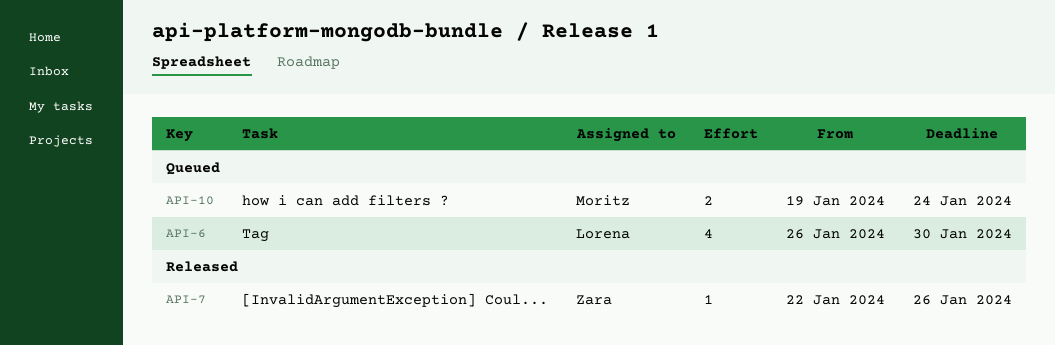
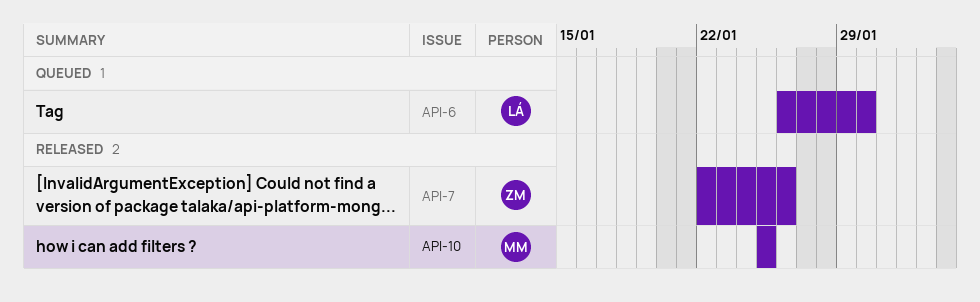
API-10, status: Queued -> Released
API-10, start: Jan 19 -> Jan 25
API-10, due: Jan 24 -> Jan 25

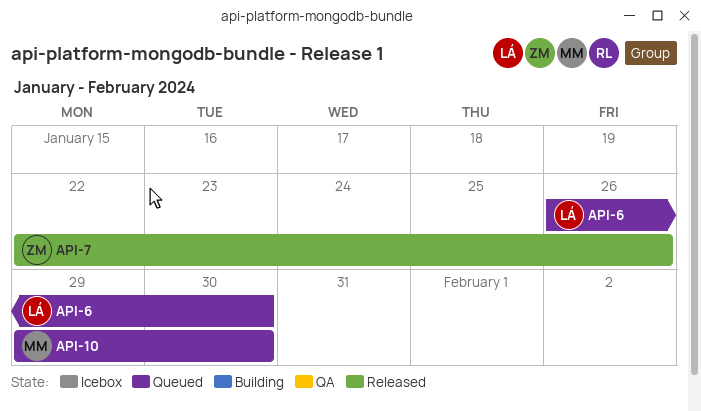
API-10, status: Released -> Queued
API-10, start: Jan 25 -> Jan 29
API-10, due: Jan 25 -> Jan 30

